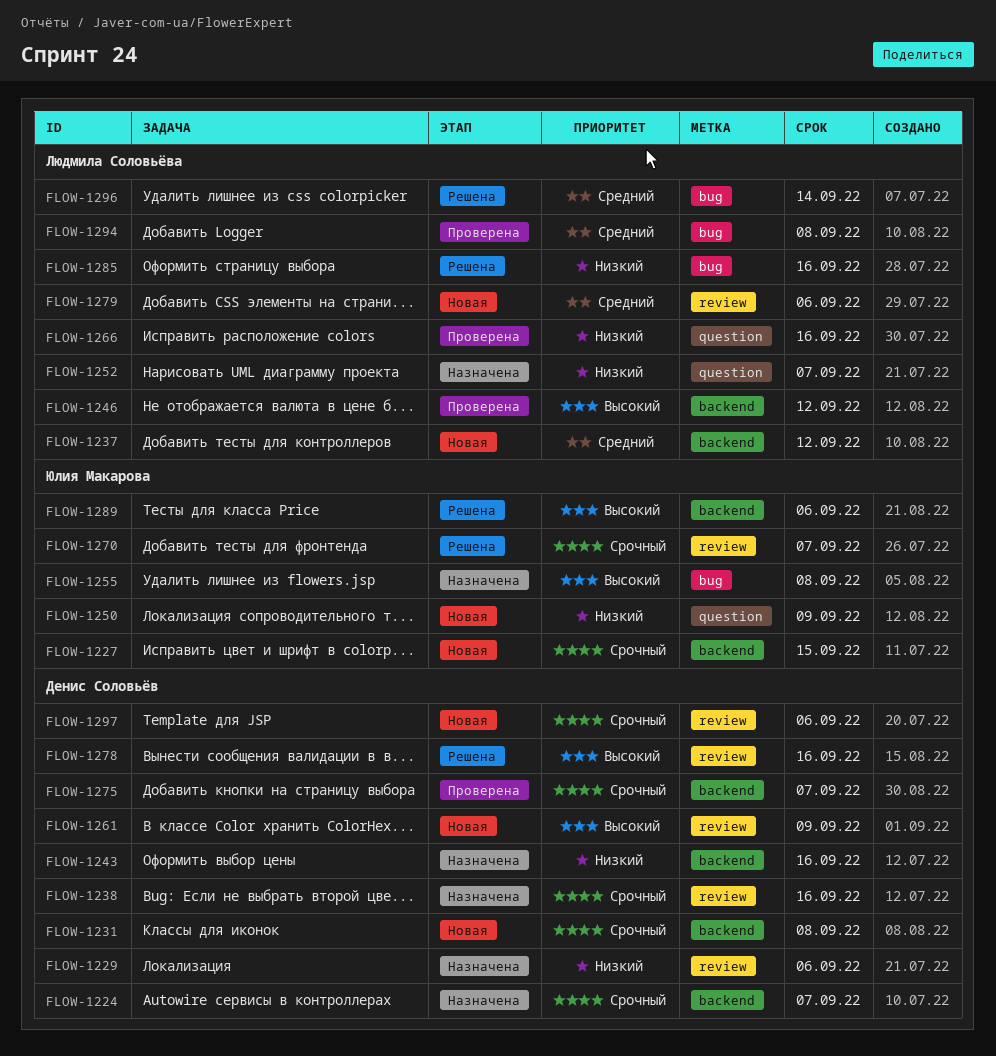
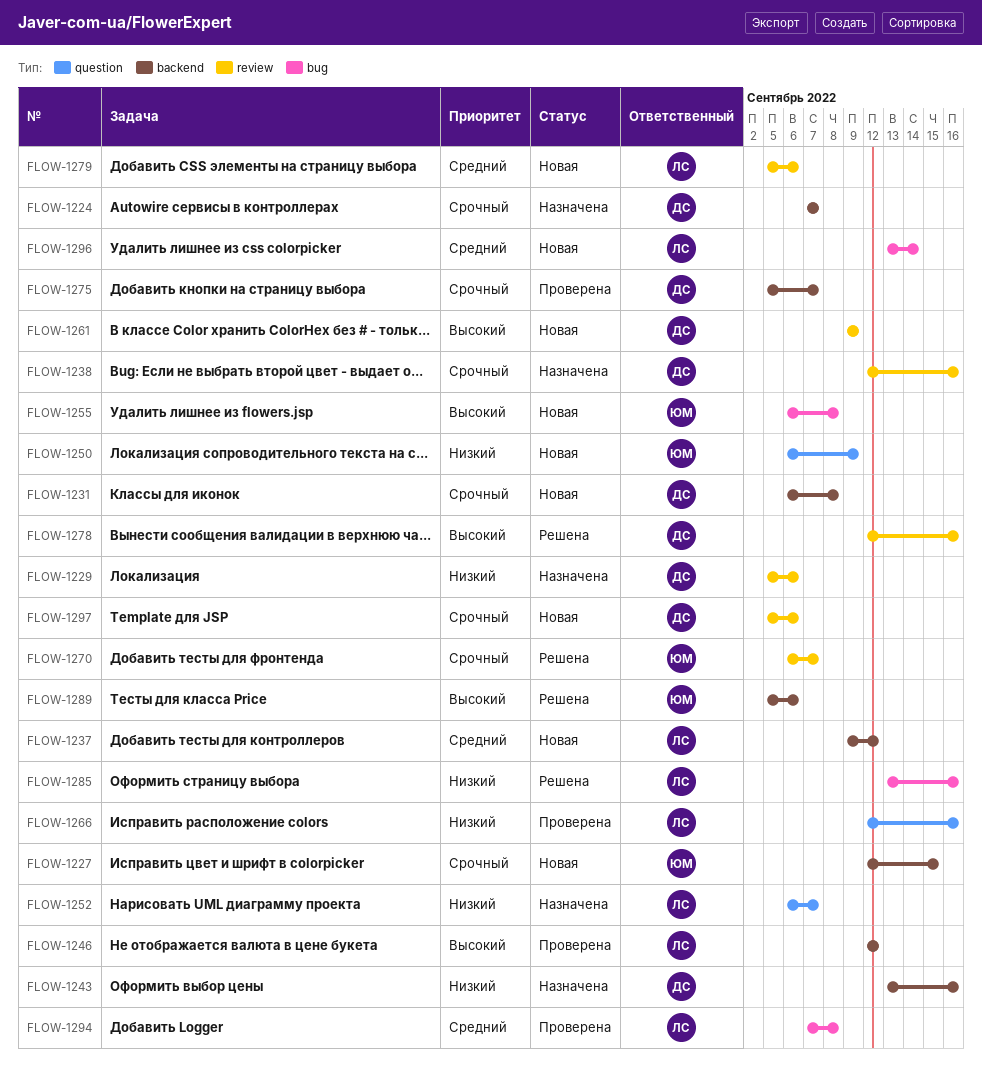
FLOW-1255, status: Назначена -> Новая
FLOW-1296, status: Решена -> Новая

